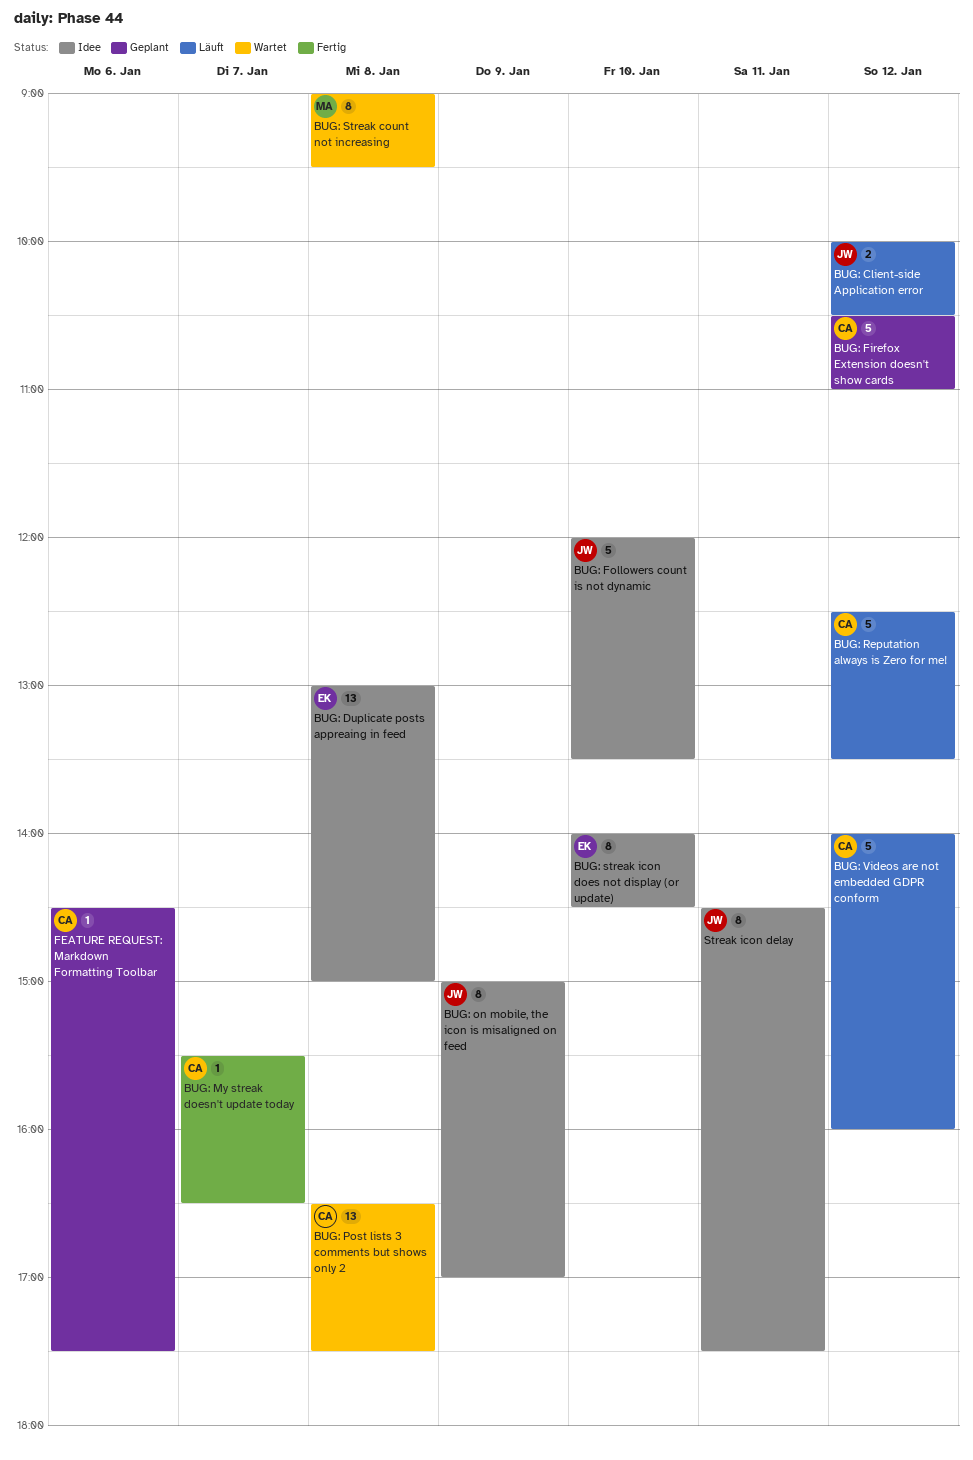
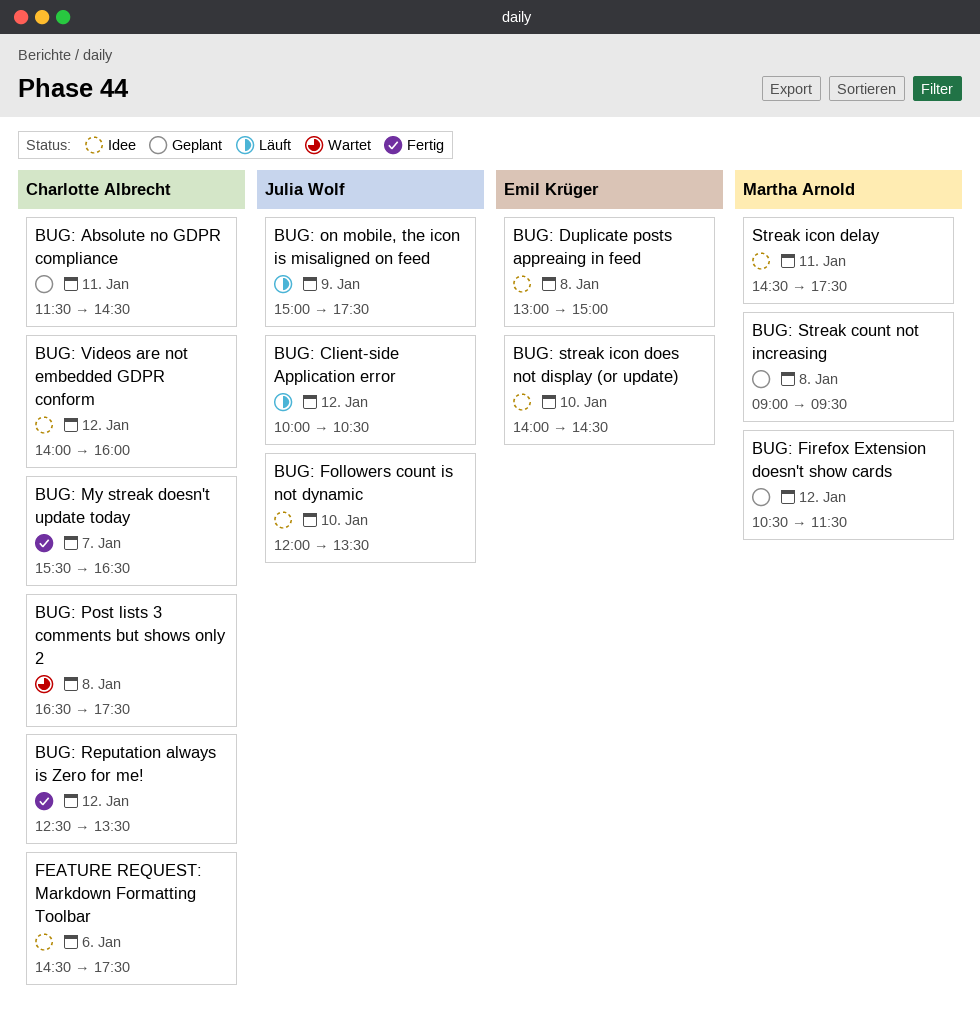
BUG: Absolute no GDPR compliance: none -> present
BUG: Firefox Extension doesn't show cards, owner: Charlotte Albrecht -> Martha Arnold
BUG: Firefox Extension doesn't show cards, ends: 11:00 -> 11:30
BUG: on mobile, the icon is misaligned on feed, status: Idee -> Läuft
BUG: on mobile, the icon is misaligned on feed, ends: 17:00 -> 17:30
BUG: Reputation always is Zero for me!, status: Läuft -> Fertig
BUG: Streak count not increasing, status: Wartet -> Geplant
BUG: Videos are not embedded GDPR conform, status: Läuft -> Idee
FEATURE REQUEST: Markdown Formatting Toolbar, status: Geplant -> Idee
Streak icon delay, owner: Julia Wolf -> Martha Arnold

